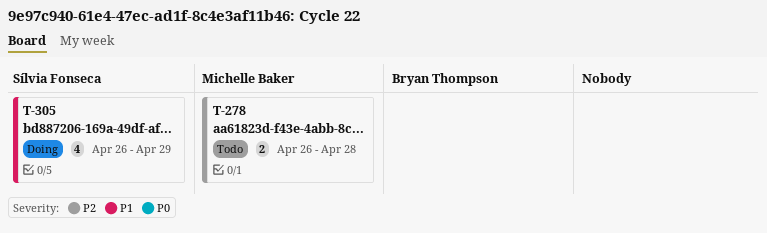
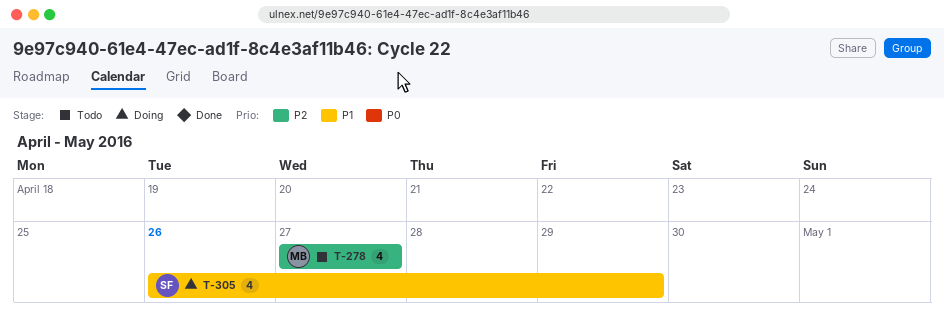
T-278, estimate: 2 -> 4
T-278, start: Apr 26 -> Apr 27
T-278, due: Apr 28 -> Apr 27

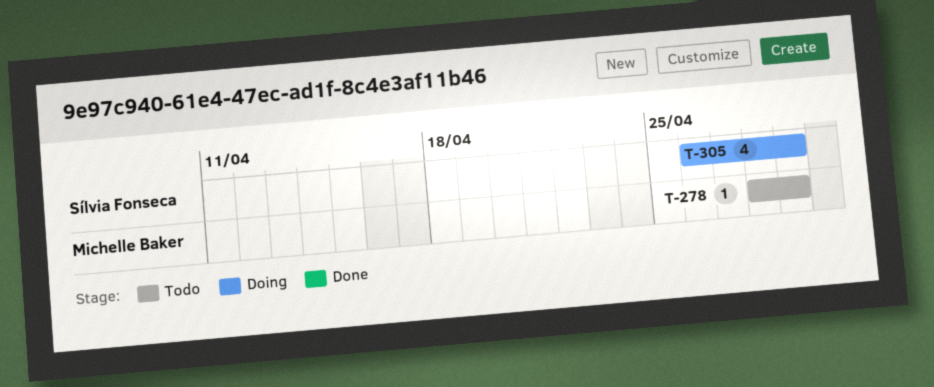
T-278, estimate: 4 -> 1
T-278, start: Apr 27 -> Apr 28
T-278, due: Apr 27 -> Apr 29

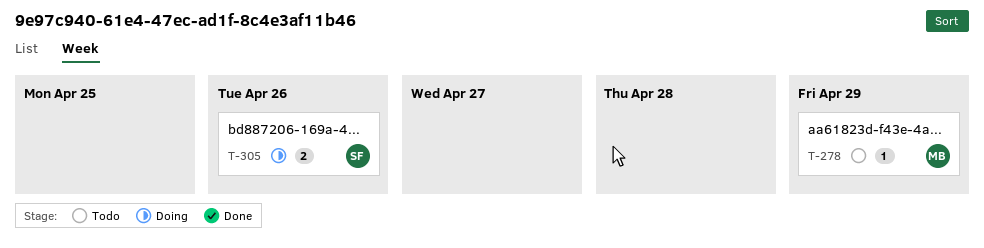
T-305, estimate: 4 -> 2
T-305, due: Apr 29 -> Apr 26

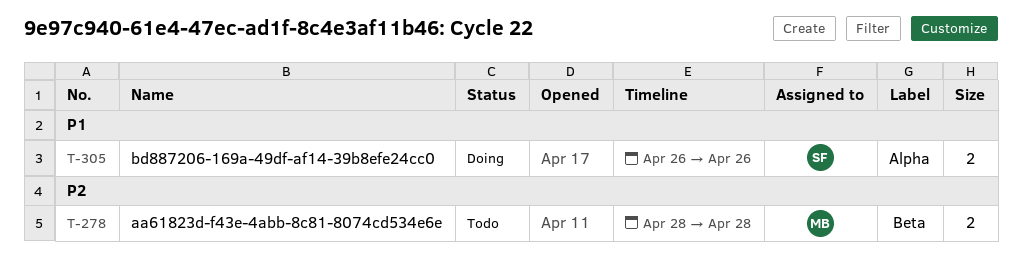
T-278, estimate: 1 -> 2
T-278, due: Apr 29 -> Apr 28

